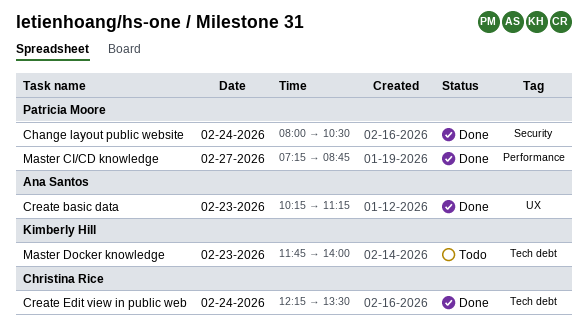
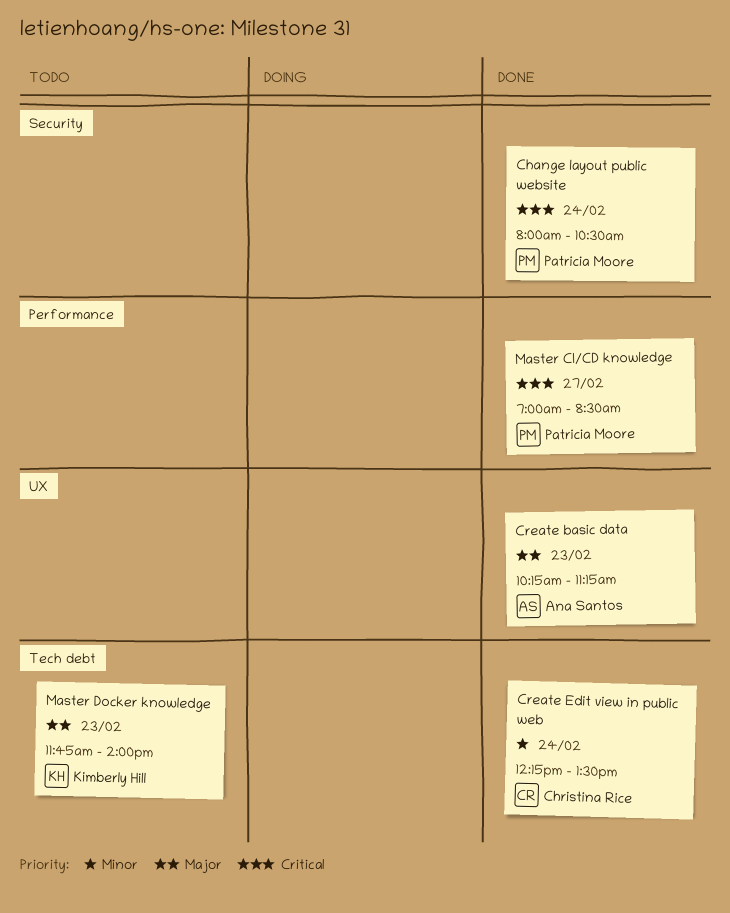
Master CI/CD knowledge, begins: 07:15 -> 07:00
Master CI/CD knowledge, ends: 08:45 -> 08:30

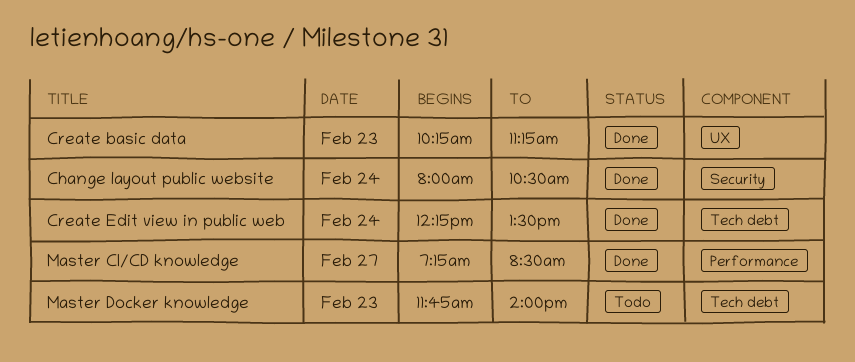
Master CI/CD knowledge, begins: 07:00 -> 07:15

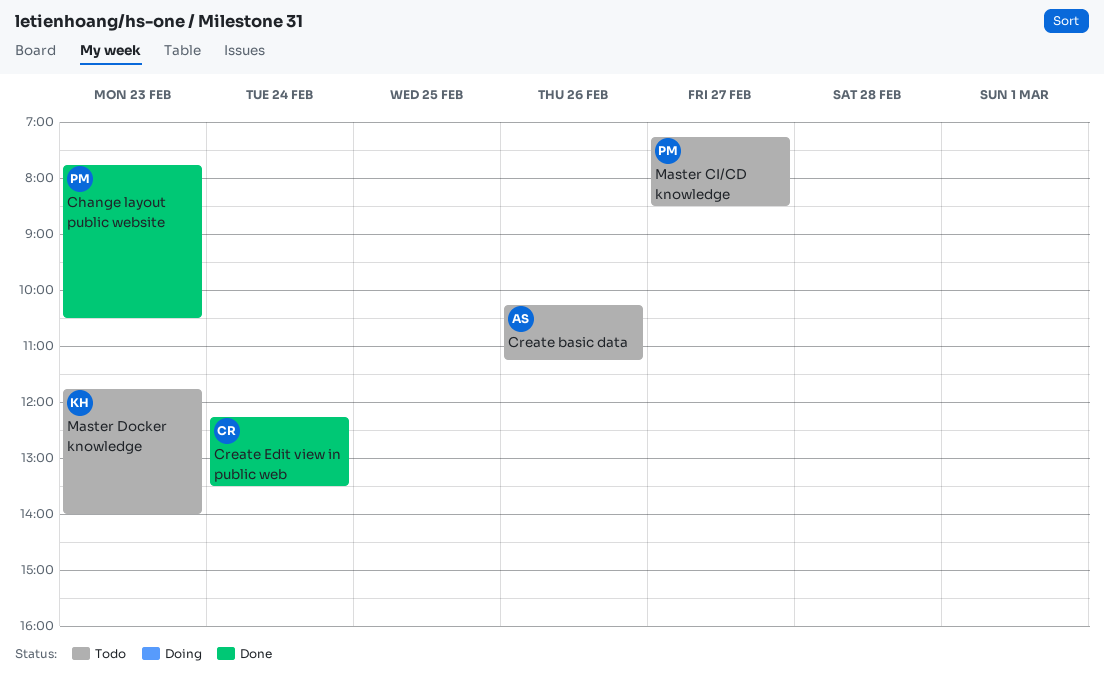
Change layout public website, day: Feb 24 -> Feb 23
Change layout public website, begins: 08:00 -> 07:45
Create basic data, status: Done -> Todo
Create basic data, day: Feb 23 -> Feb 26
Master CI/CD knowledge, status: Done -> Todo

